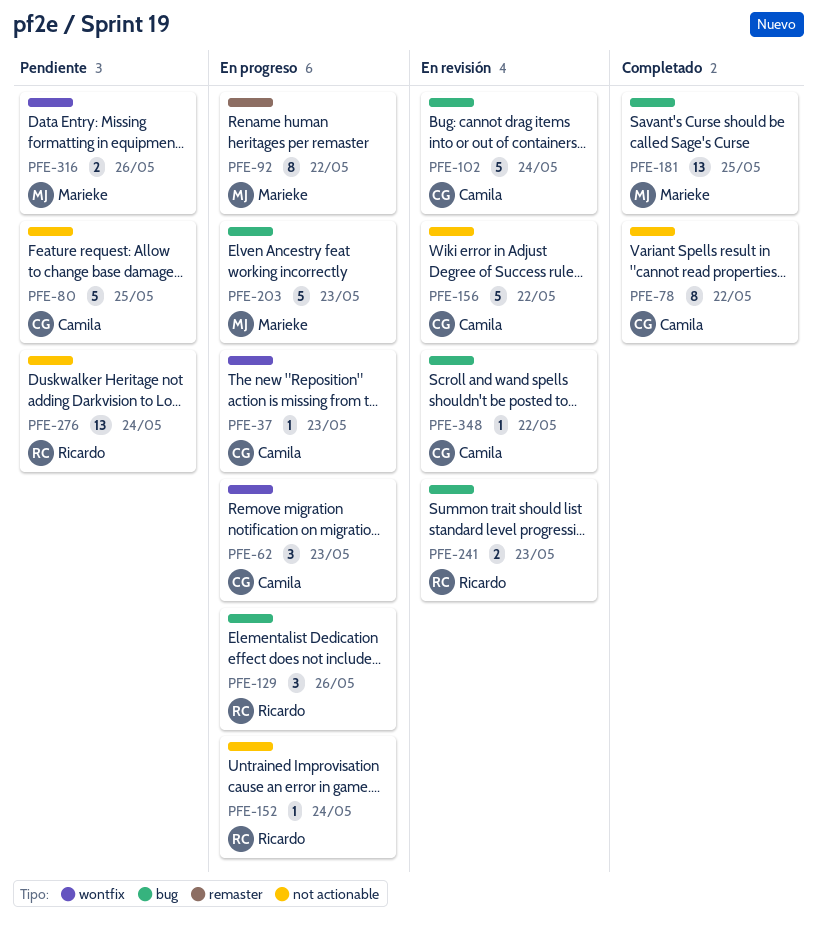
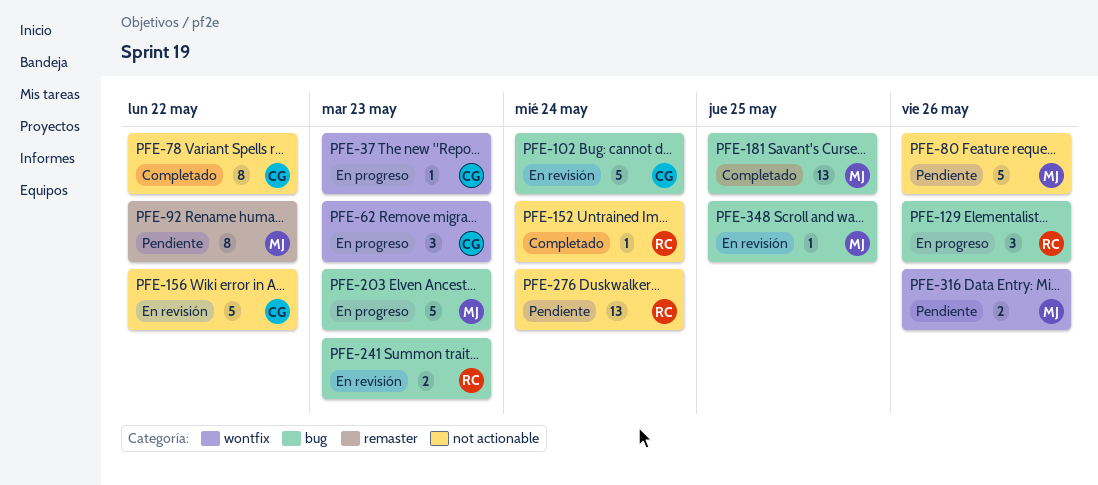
PFE-80, owner: Camila -> Marieke
PFE-80, due: May 25 -> May 26
PFE-92, status: En progreso -> Pendiente
PFE-152, status: En progreso -> Completado
PFE-348, owner: Camila -> Marieke
PFE-348, due: May 22 -> May 25

